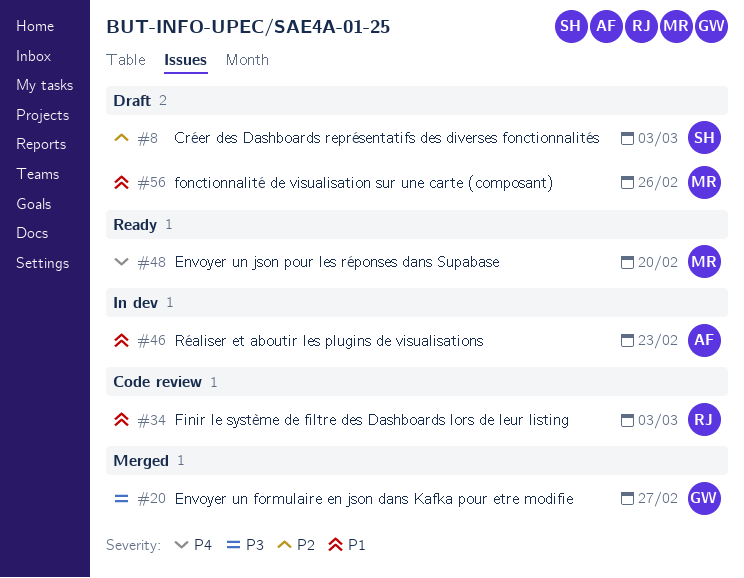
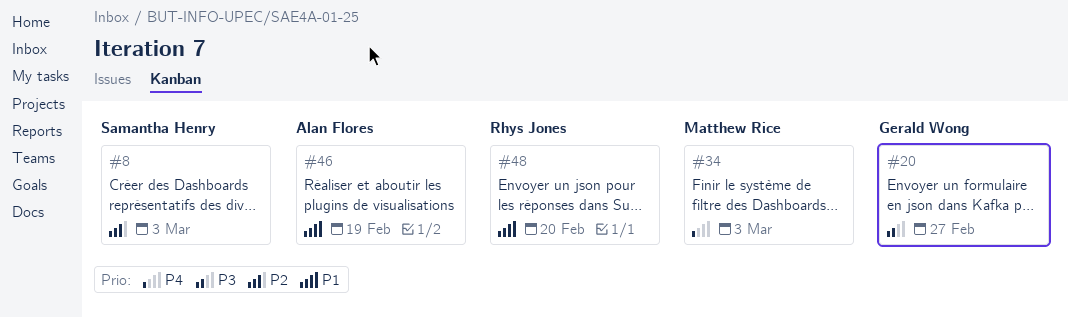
#34, owner: Rhys Jones -> Matthew Rice
#34, priority: P1 -> P4
#46, due: Feb 23 -> Feb 19
#48, owner: Matthew Rice -> Rhys Jones
#48, priority: P4 -> P1
#56: present -> none

